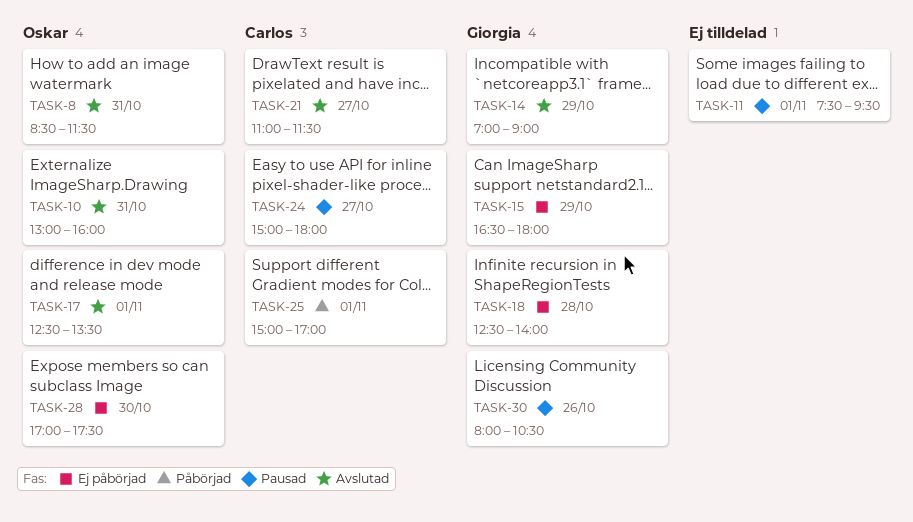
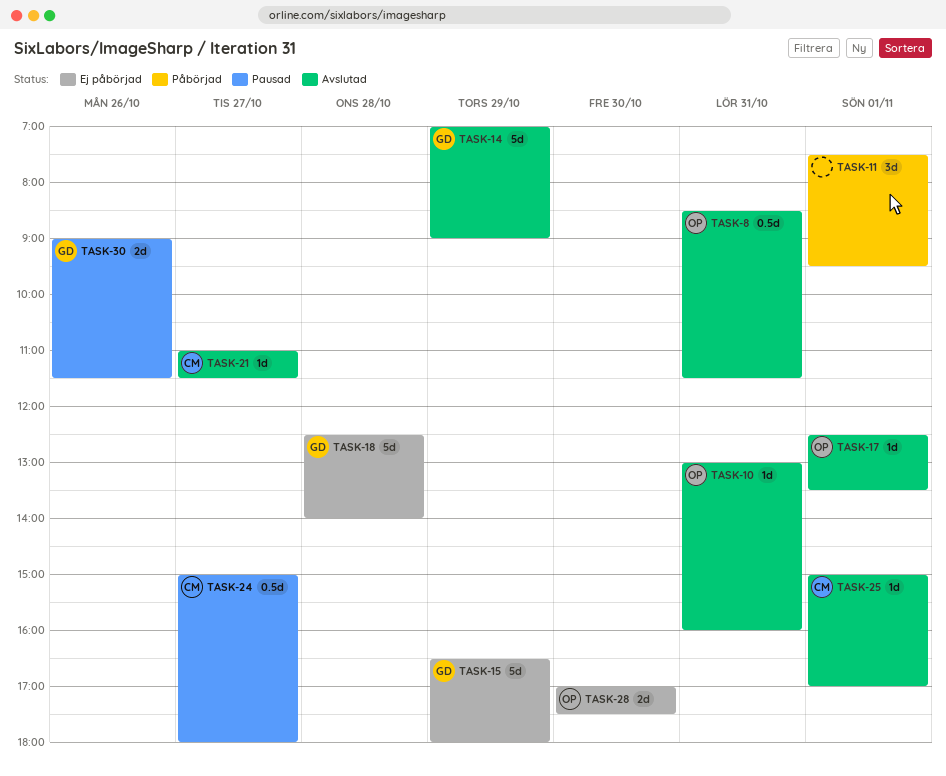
TASK-11, status: Pausad -> Påbörjad
TASK-25, status: Påbörjad -> Avslutad
TASK-30, begins: 08:00 -> 09:00
TASK-30, ends: 10:30 -> 11:30

